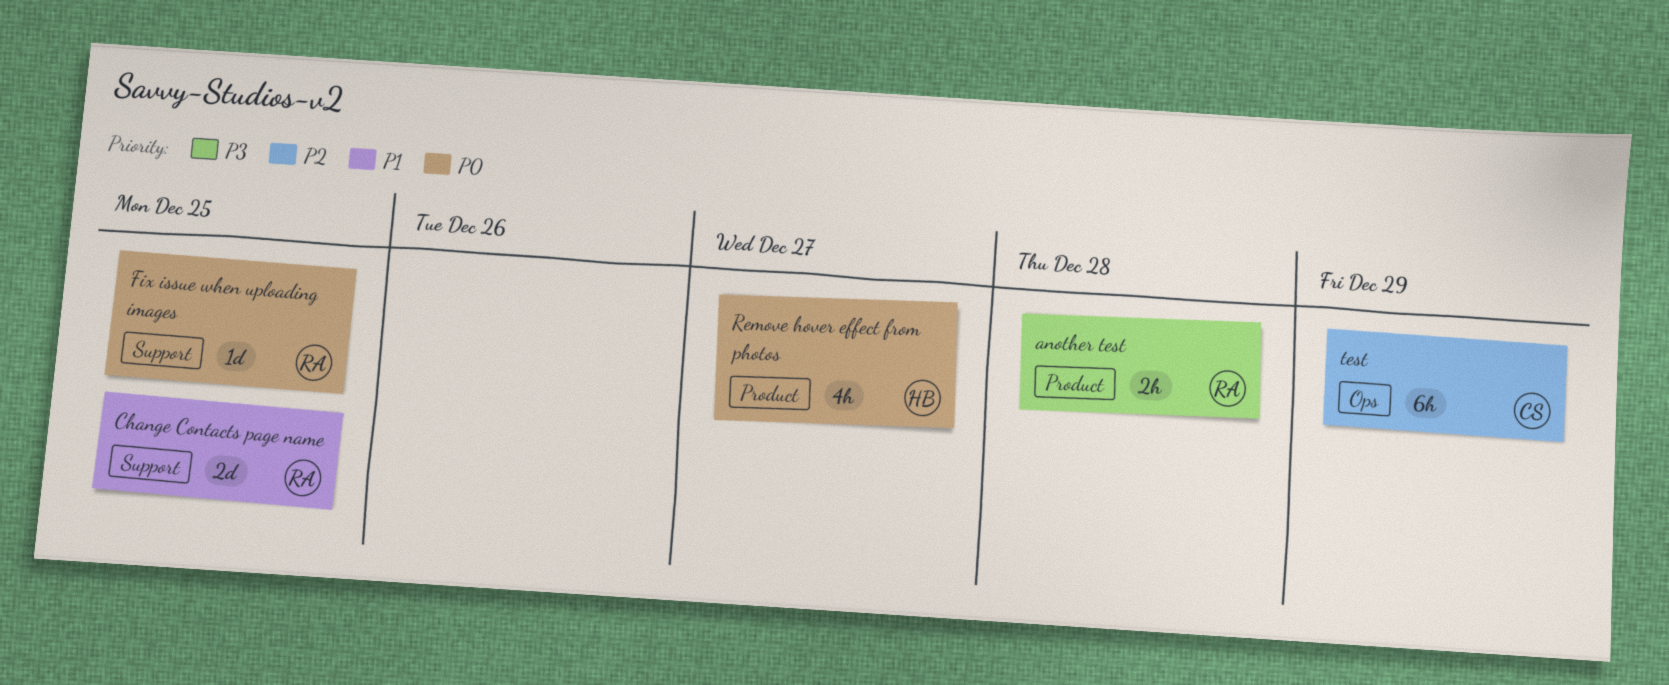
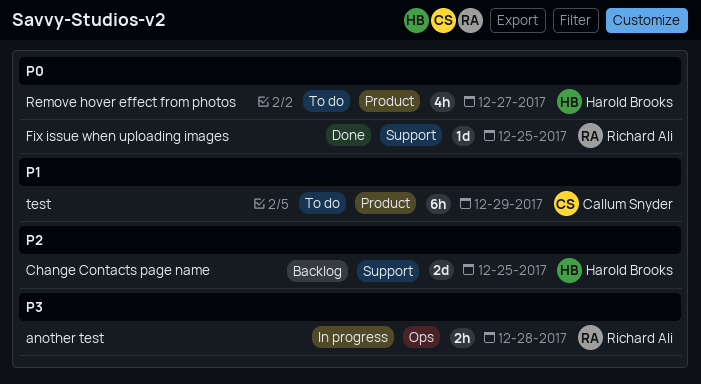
another test, label: Product -> Ops
Change Contacts page name, owner: Richard Ali -> Harold Brooks
Change Contacts page name, priority: P1 -> P2
test, priority: P2 -> P1
test, label: Ops -> Product

